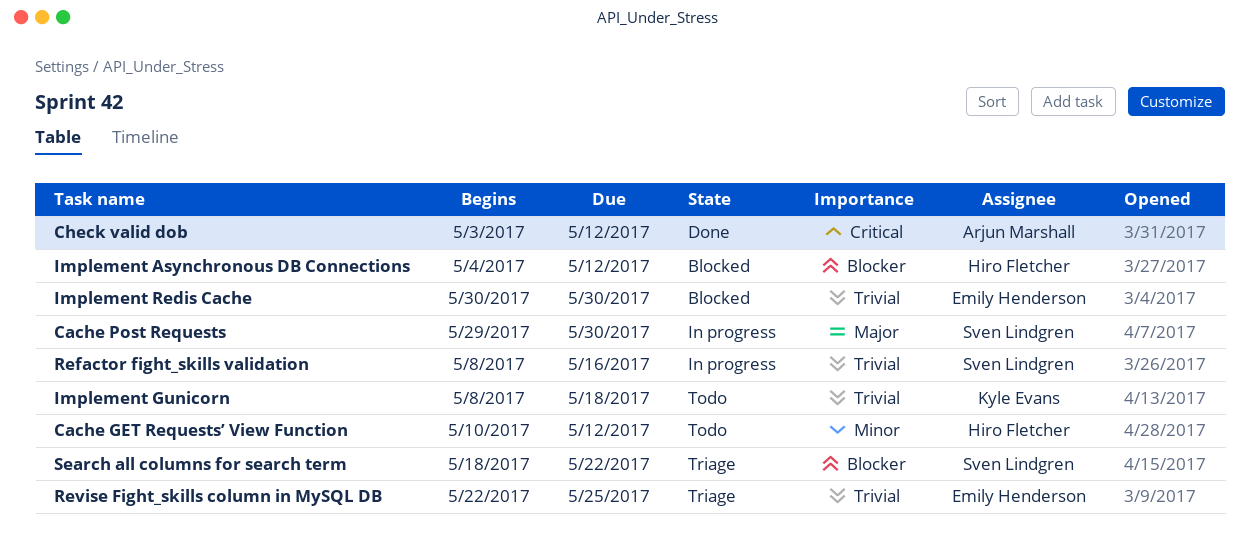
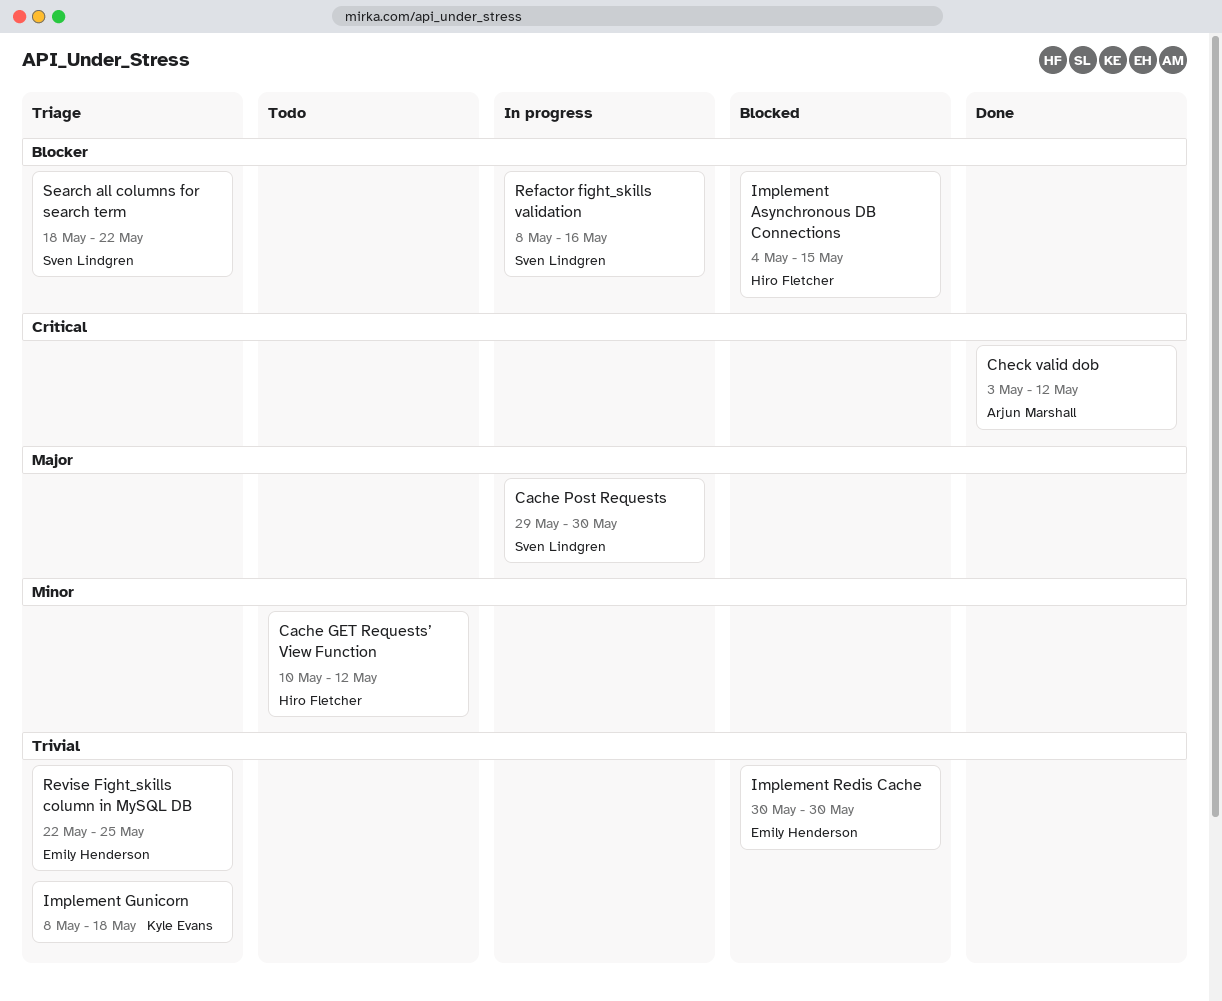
Implement Asynchronous DB Connections, due: May 12 -> May 15
Implement Gunicorn, status: Todo -> Triage
Refactor fight_skills validation, priority: Trivial -> Blocker

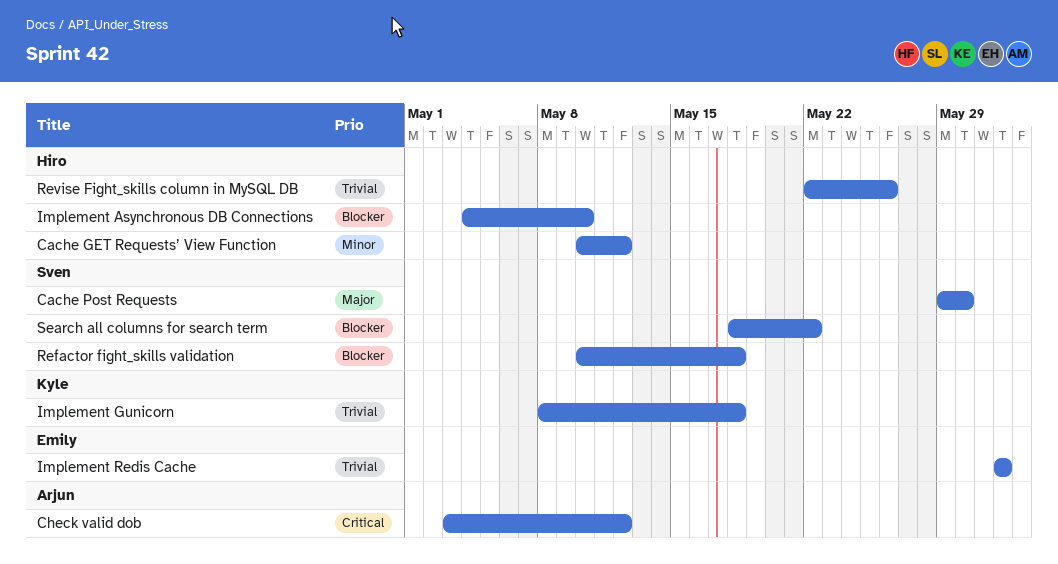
Implement Asynchronous DB Connections, due: May 15 -> May 10
Implement Redis Cache, start: May 30 -> Jun 1
Implement Redis Cache, due: May 30 -> Jun 1
Refactor fight_skills validation, start: May 8 -> May 10
Refactor fight_skills validation, due: May 16 -> May 18
Revise Fight_skills column in MySQL DB, owner: Emily Henderson -> Hiro Fletcher
Revise Fight_skills column in MySQL DB, due: May 25 -> May 26

